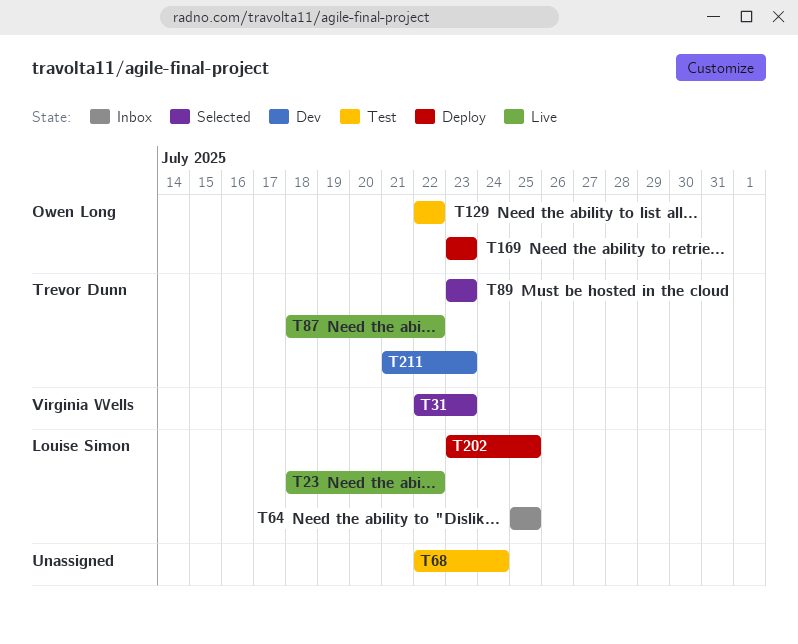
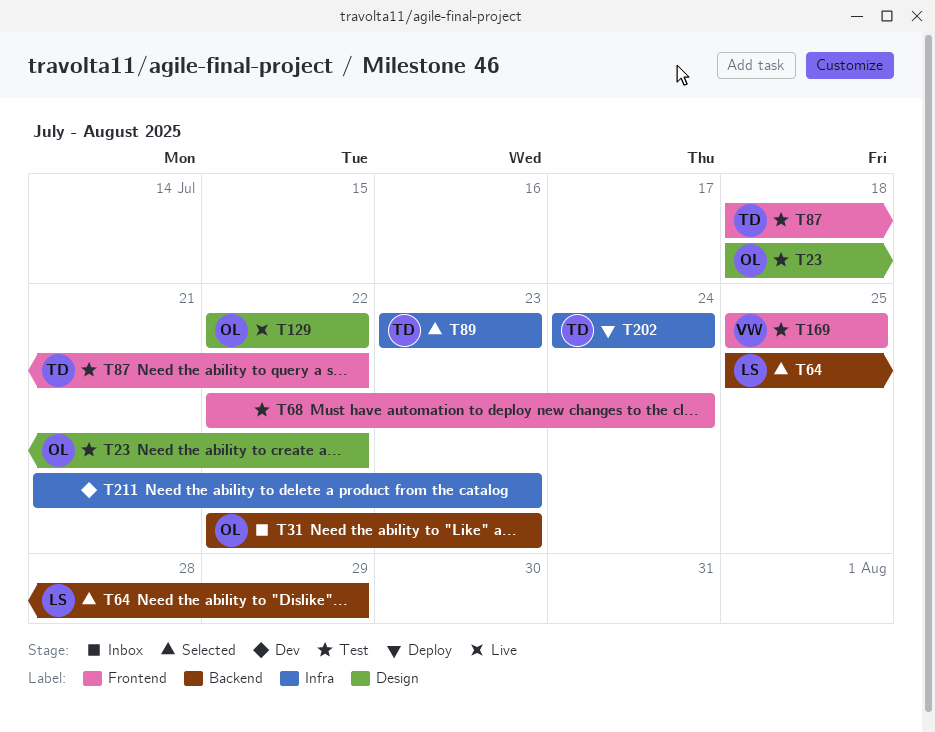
T23, status: Live -> Test
T23, owner: Louise Simon -> Owen Long
T31, status: Selected -> Inbox
T31, owner: Virginia Wells -> Owen Long
T64, status: Inbox -> Selected
T64, due: Jul 25 -> Jul 29
T87, status: Live -> Test
T129, status: Test -> Live
T169, status: Deploy -> Test
T169, owner: Owen Long -> Virginia Wells
T169, start: Jul 23 -> Jul 25
T169, due: Jul 23 -> Jul 25
T202, owner: Louise Simon -> Trevor Dunn
T202, start: Jul 23 -> Jul 24
T202, due: Jul 25 -> Jul 24
T211, owner: Trevor Dunn -> none

